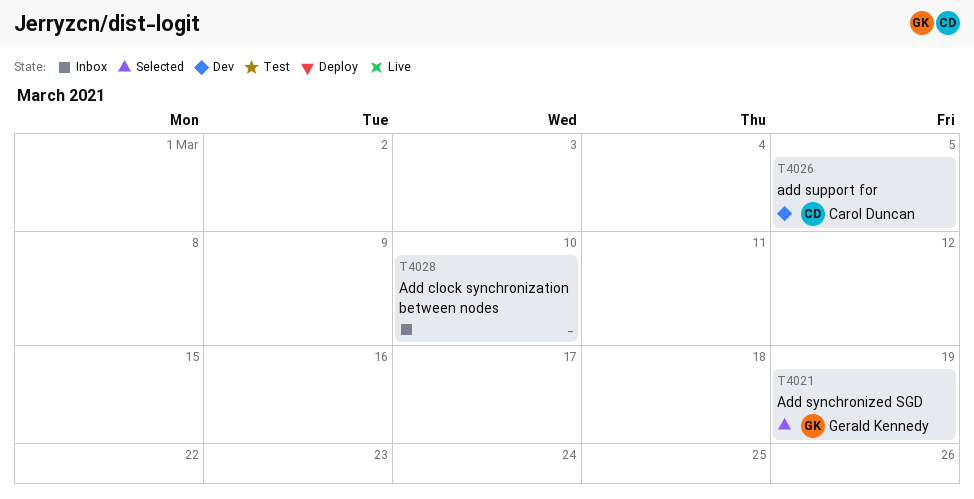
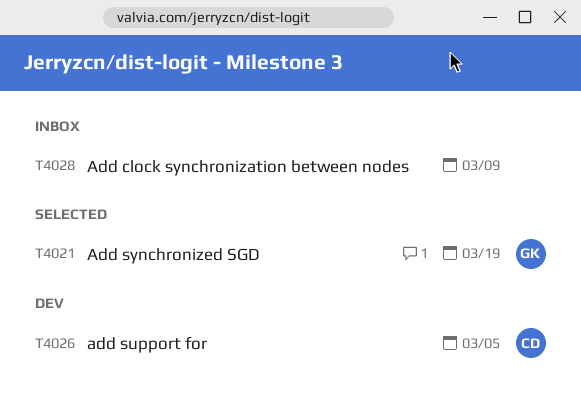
T4028, due: Mar 10 -> Mar 9

